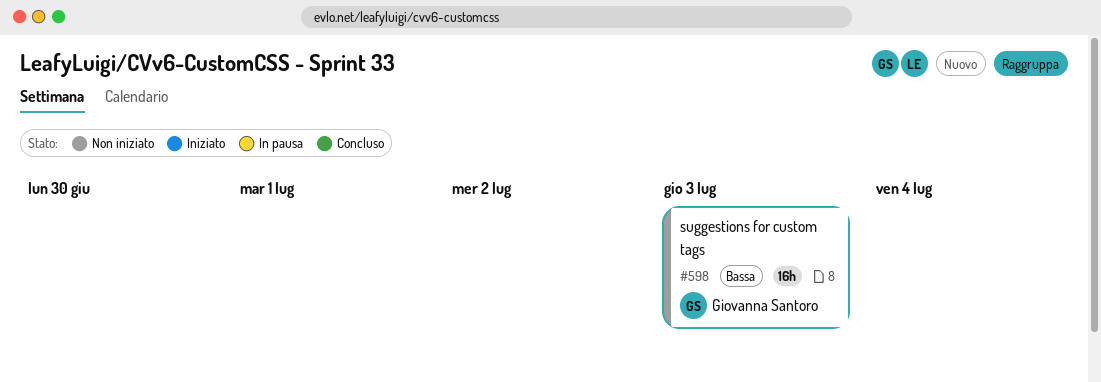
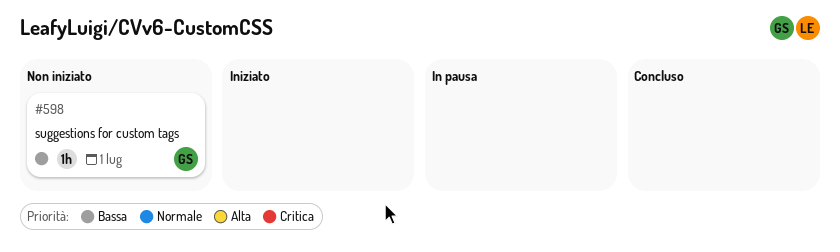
#598, estimate: 16h -> 1h
#598, due: Jul 3 -> Jul 1

